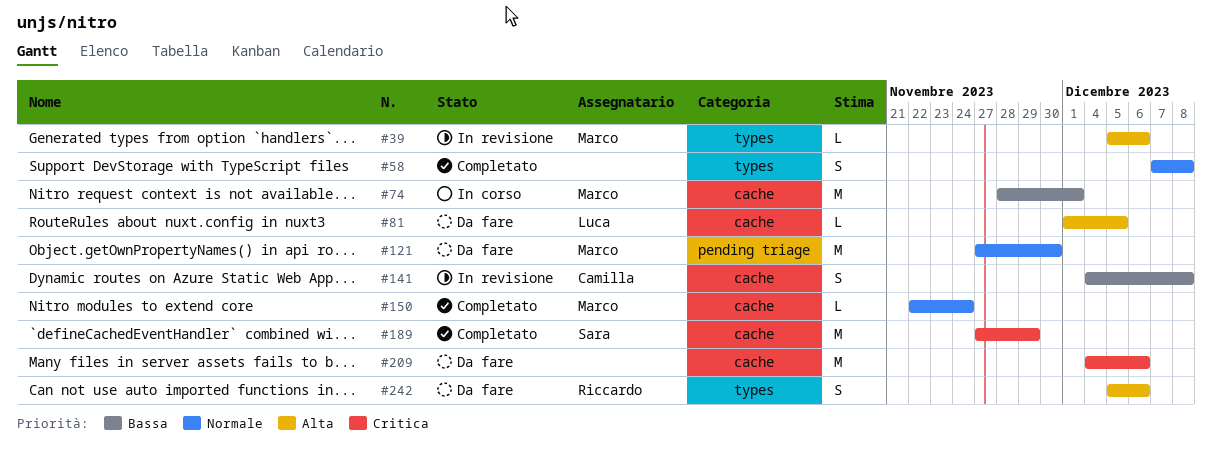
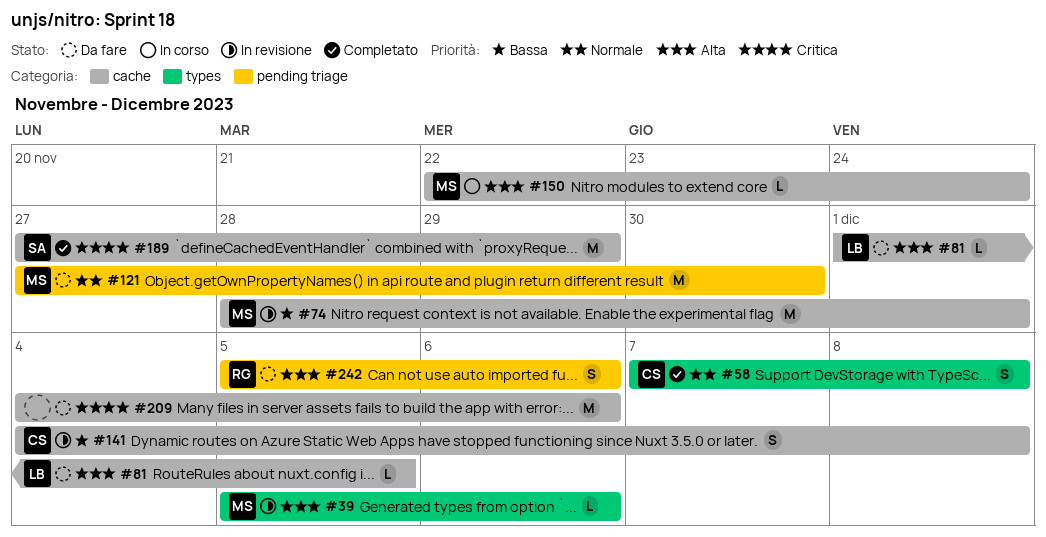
#58, owner: none -> Camilla
#74, status: In corso -> In revisione
#150, status: Completato -> In corso
#150, priority: Normale -> Alta
#242, label: types -> pending triage

